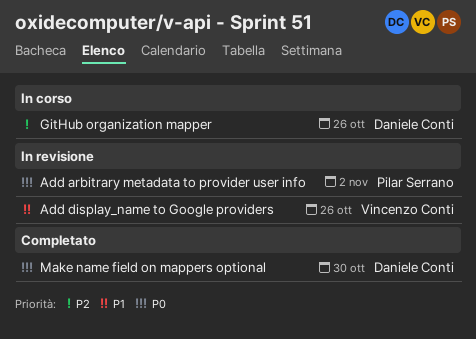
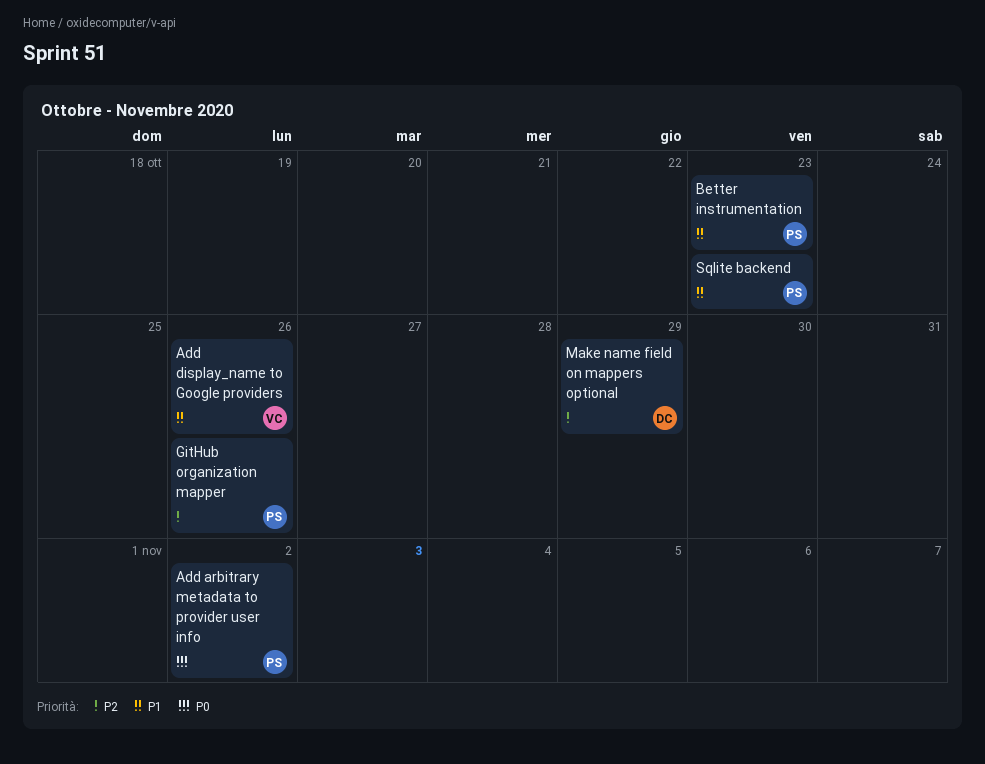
Better instrumentation: none -> present
GitHub organization mapper, owner: Daniele Conti -> Pilar Serrano
Make name field on mappers optional, priority: P0 -> P2
Make name field on mappers optional, due: Oct 30 -> Oct 29
Sqlite backend: none -> present

